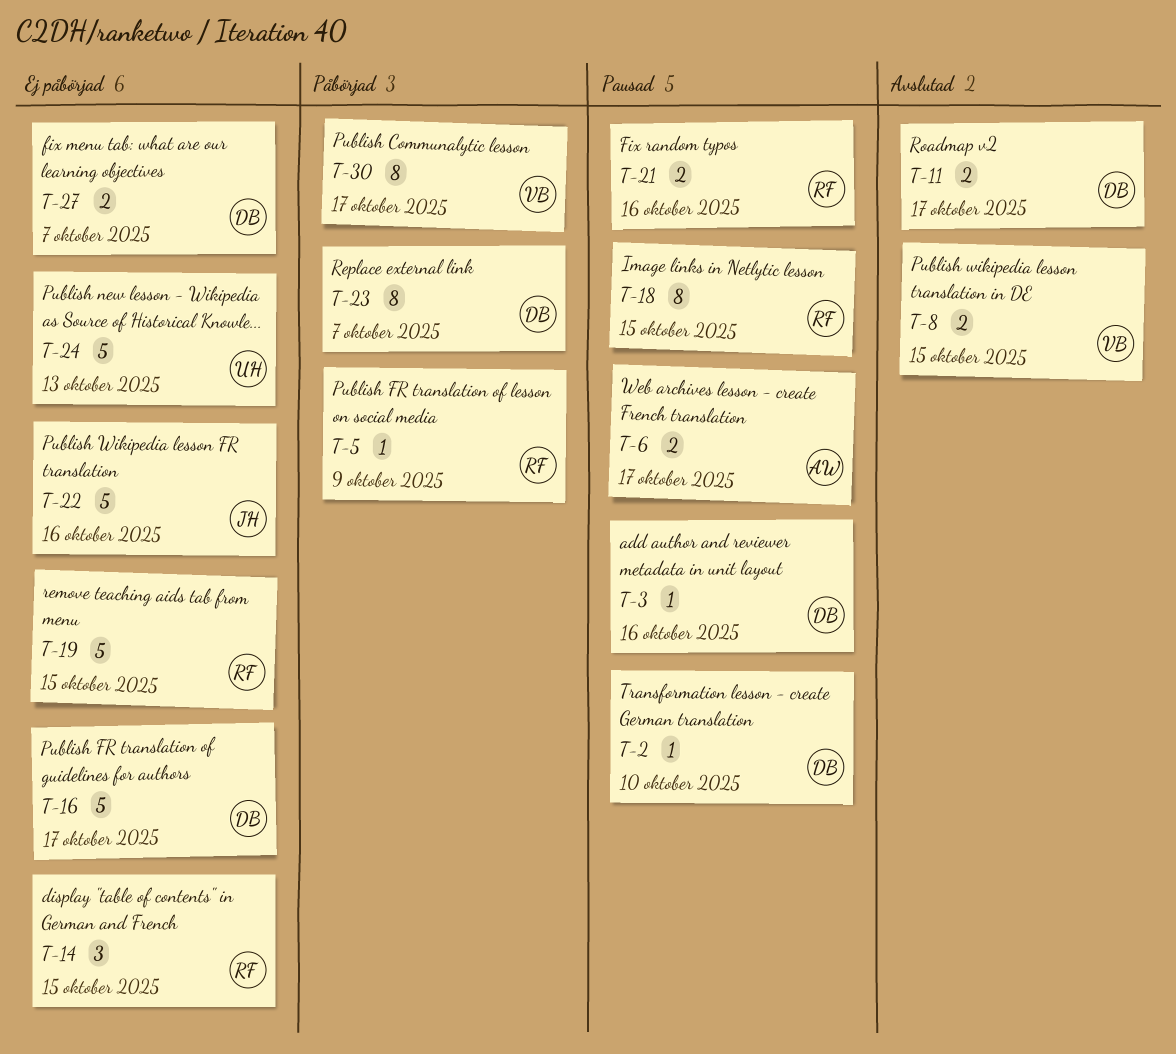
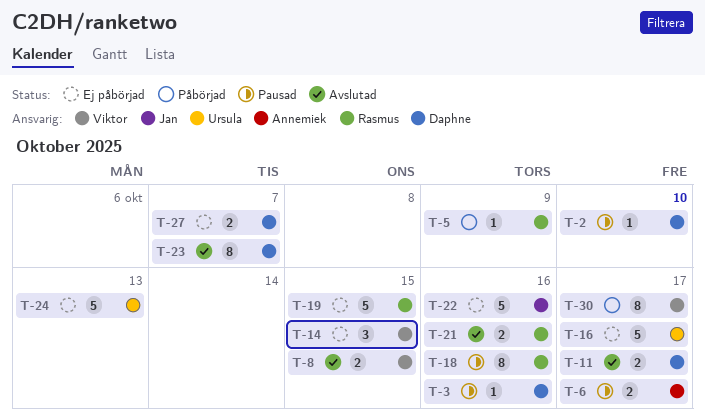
T-14, owner: Rasmus -> Viktor
T-16, owner: Daphne -> Ursula
T-18, due: Oct 15 -> Oct 16
T-21, status: Pausad -> Avslutad
T-23, status: Påbörjad -> Avslutad

